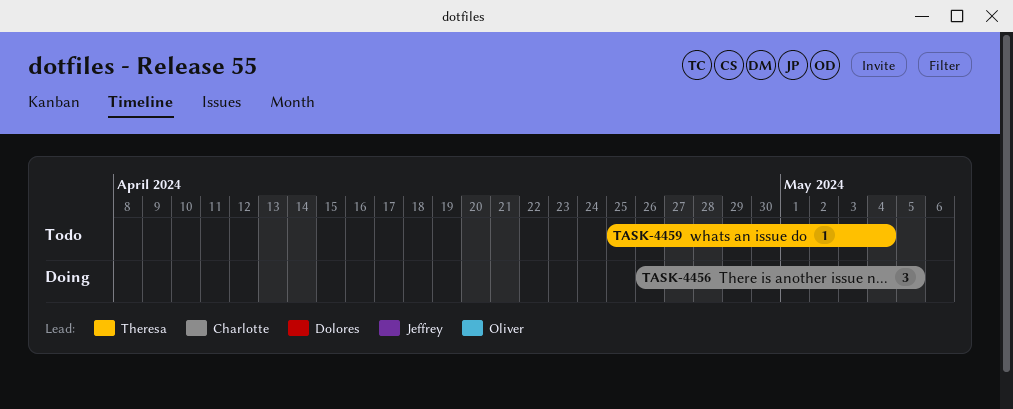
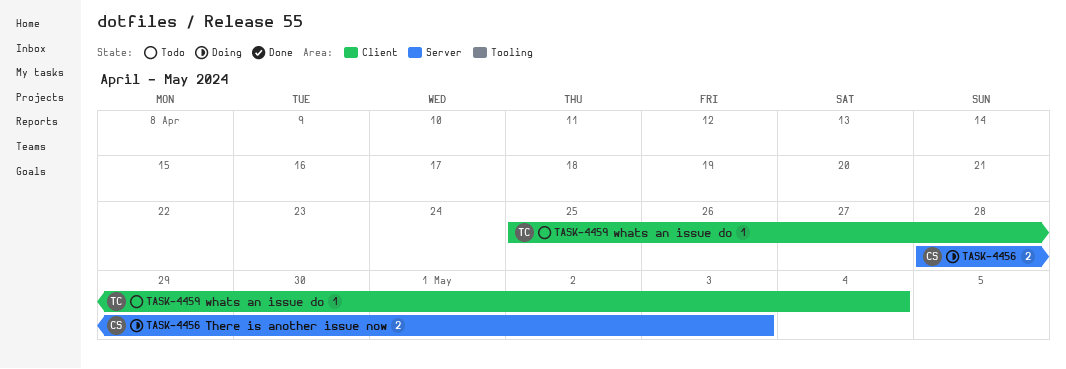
TASK-4456, estimate: 3 -> 2
TASK-4456, start: Apr 26 -> Apr 28
TASK-4456, due: May 5 -> May 3

